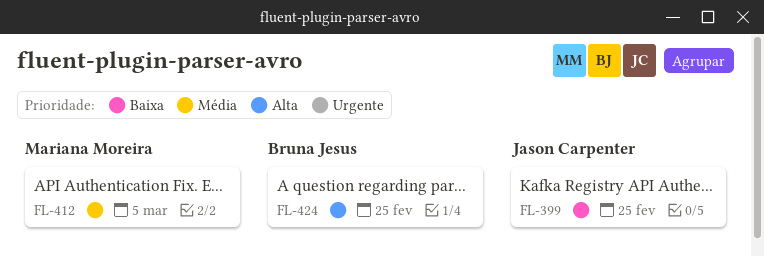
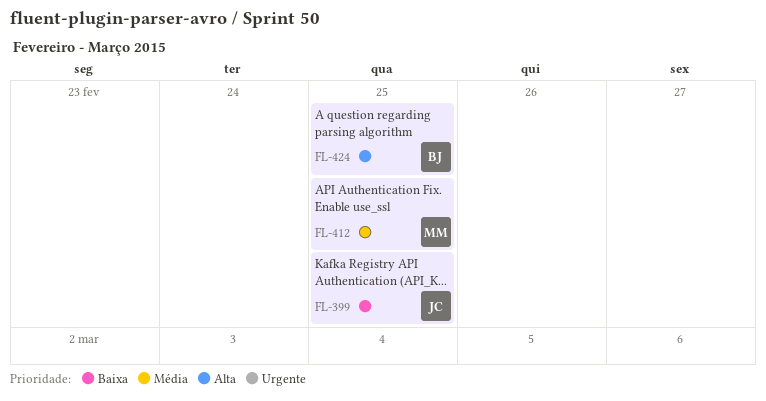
FL-412, due: Mar 5 -> Feb 25

